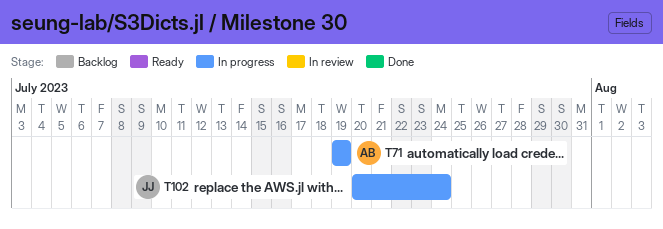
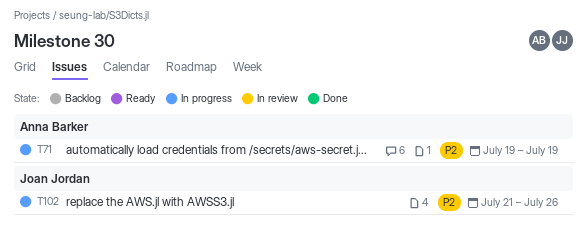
T102, start: Jul 20 -> Jul 21
T102, due: Jul 24 -> Jul 26

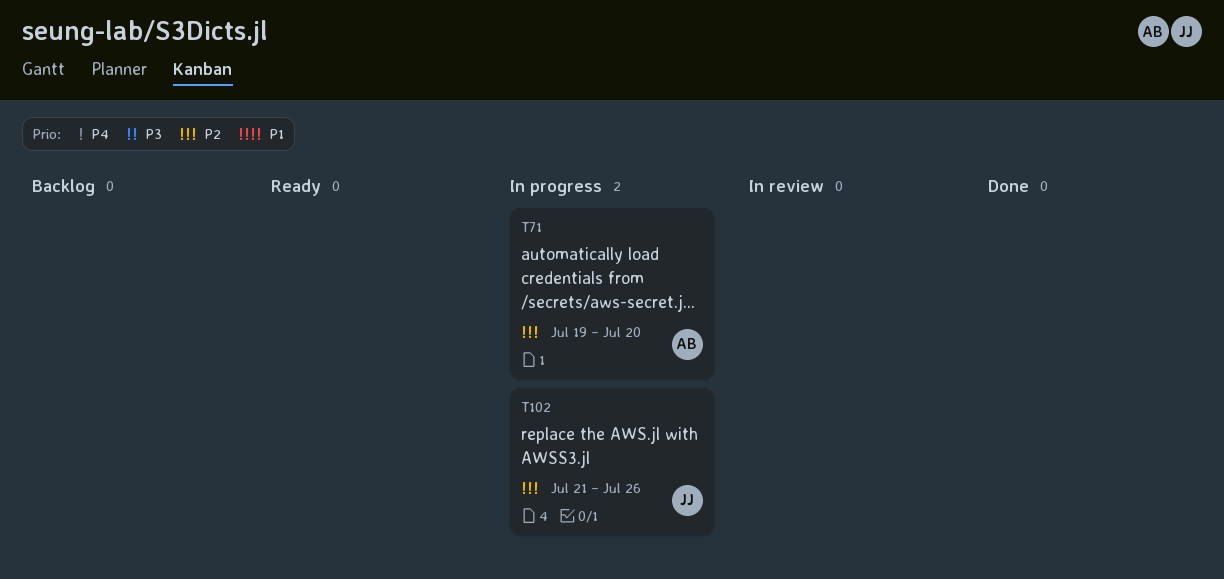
T71, due: Jul 19 -> Jul 20

